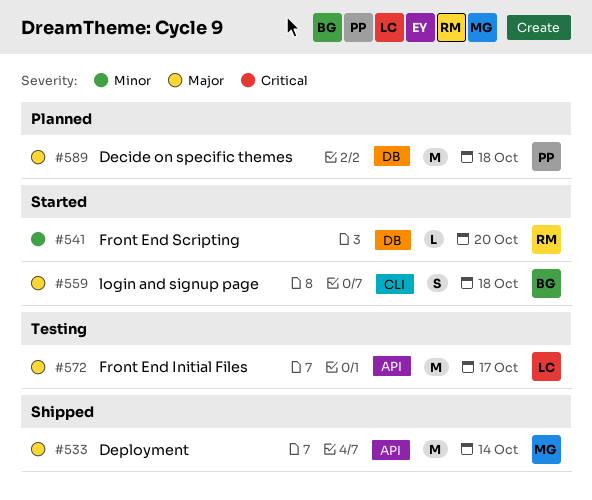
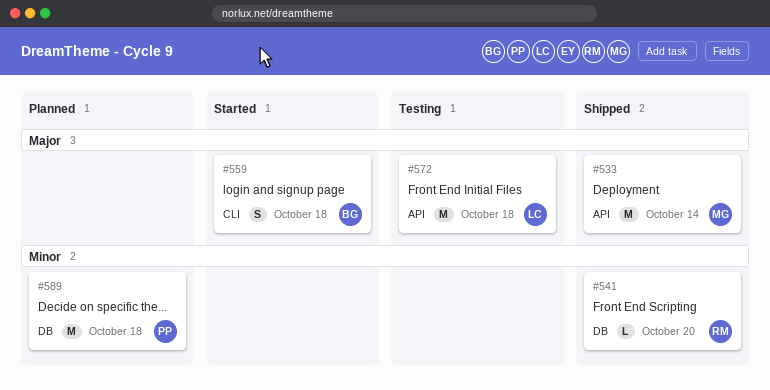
#541, status: Started -> Shipped
#572, due: Oct 17 -> Oct 18
#589, priority: Major -> Minor

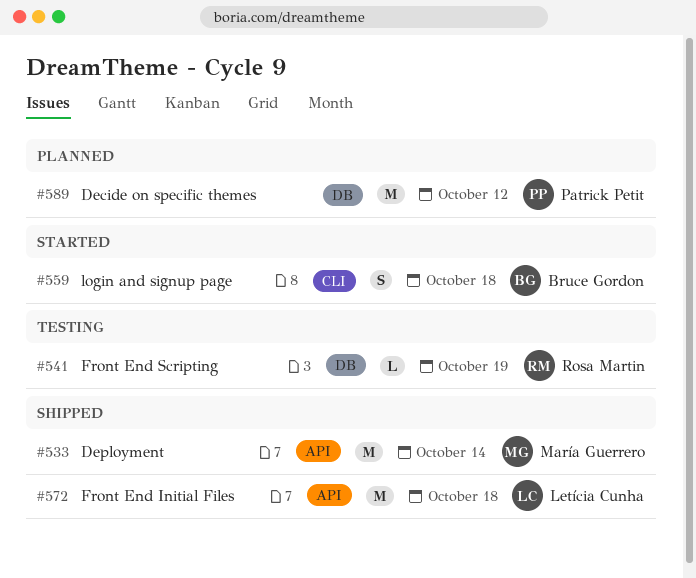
#541, status: Shipped -> Testing
#541, due: Oct 20 -> Oct 19
#572, status: Testing -> Shipped
#589, due: Oct 18 -> Oct 12

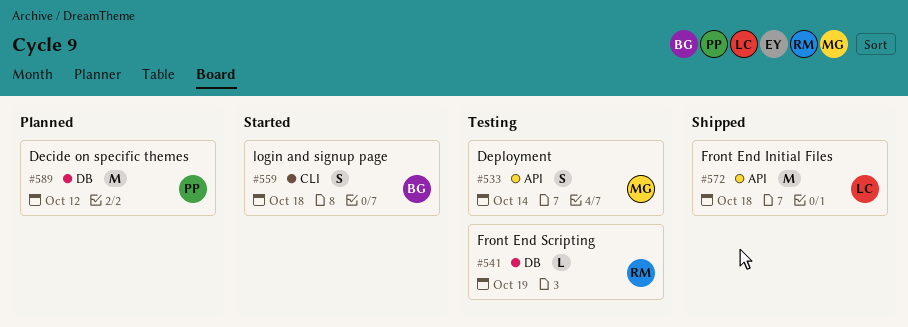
#533, status: Shipped -> Testing
#533, estimate: M -> S

